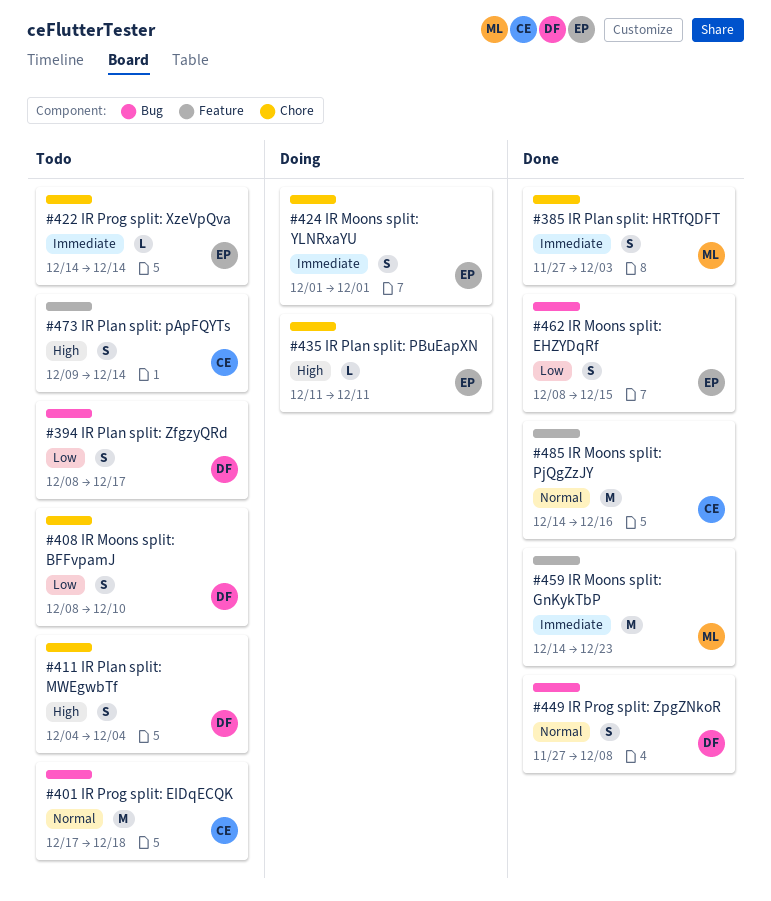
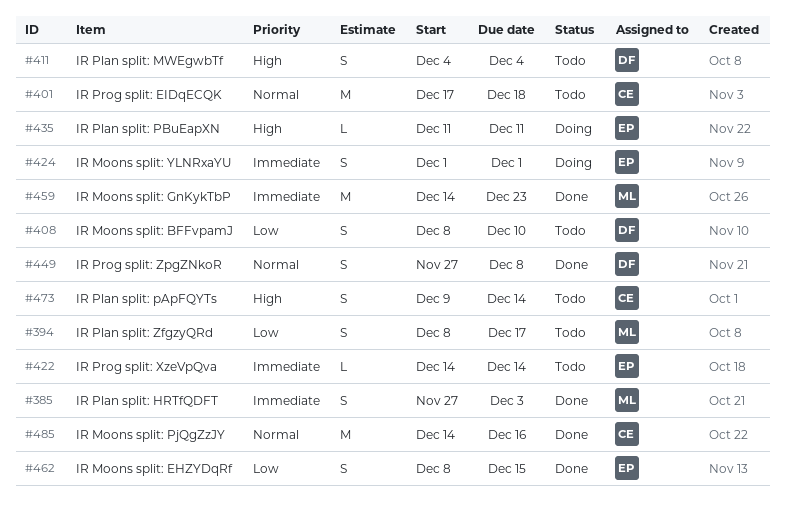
#394, owner: DF -> ML

